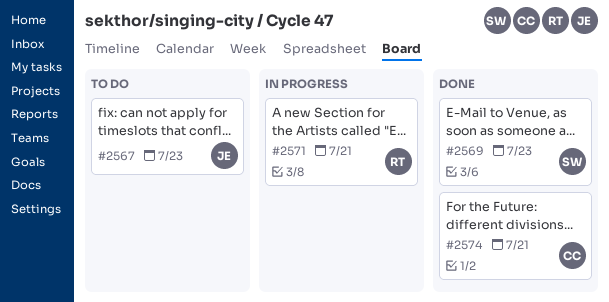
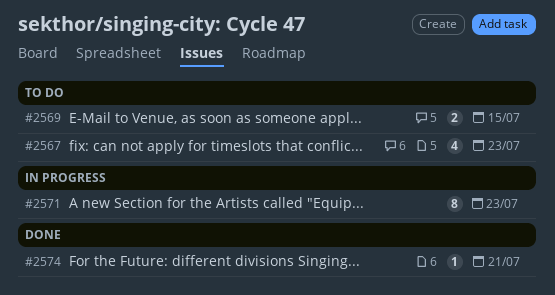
#2569, status: Done -> To do
#2569, due: Jul 23 -> Jul 15
#2571, due: Jul 21 -> Jul 23

